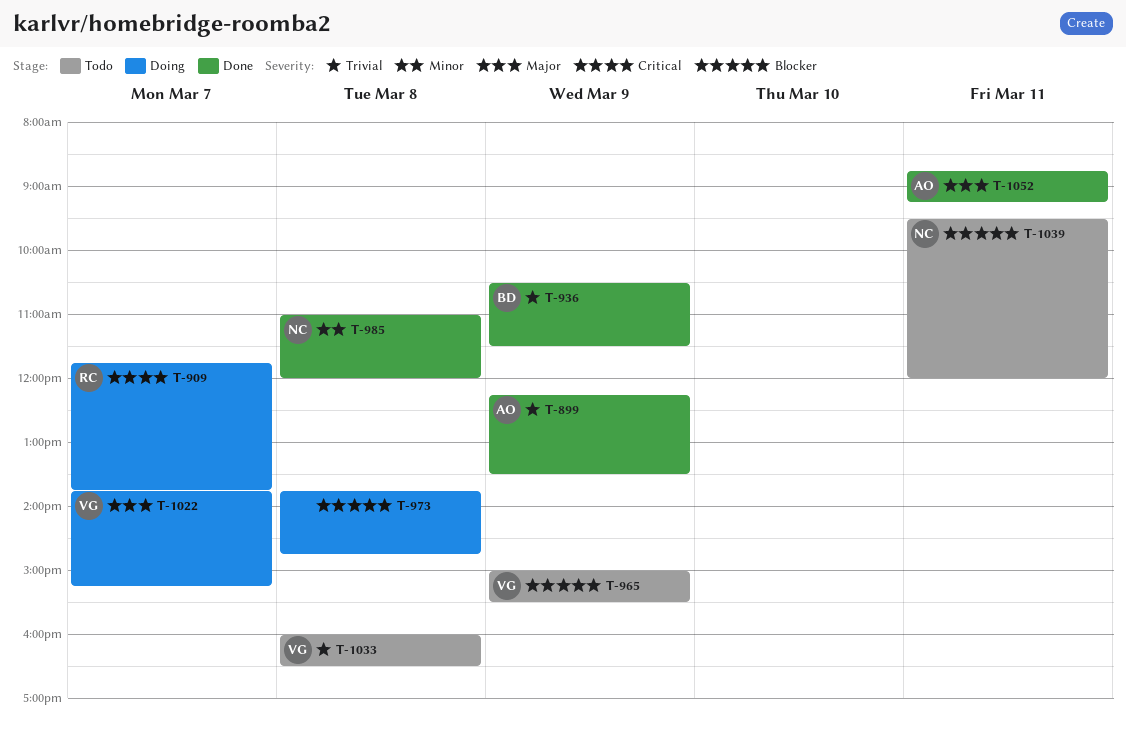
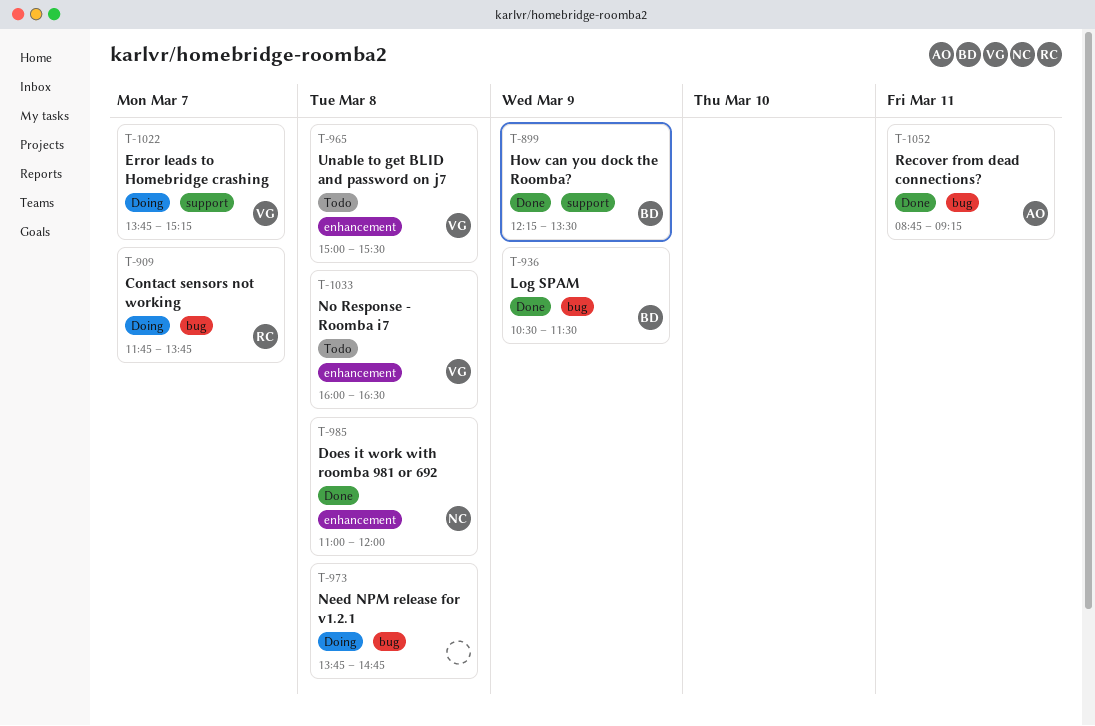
T-899, owner: AO -> BD
T-965, day: Mar 9 -> Mar 8
T-1039: present -> none

